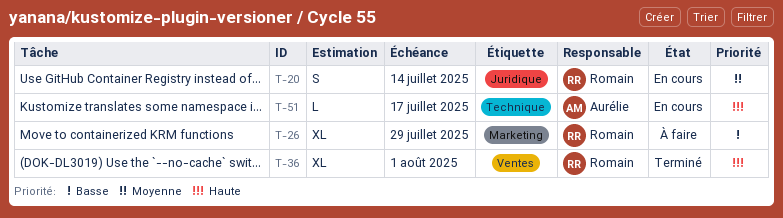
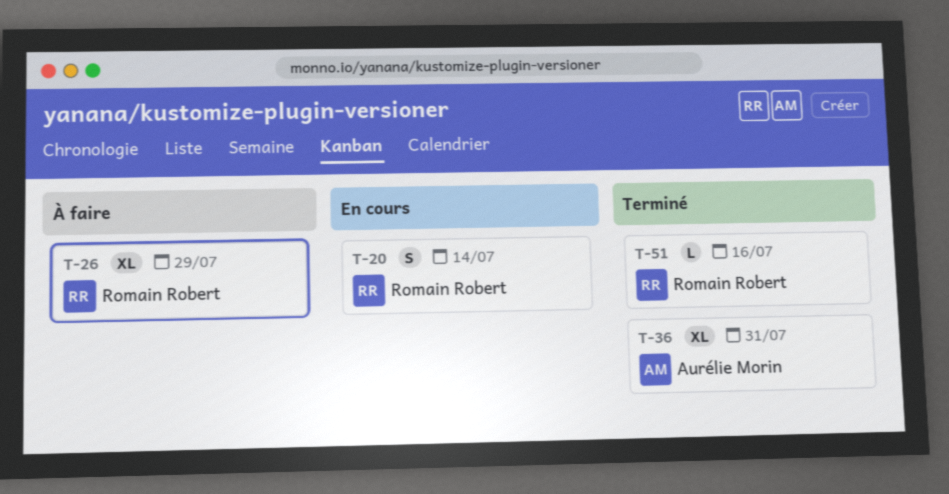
T-36, owner: Romain Robert -> Aurélie Morin
T-36, due: Aug 1 -> Jul 31
T-51, status: En cours -> Terminé
T-51, owner: Aurélie Morin -> Romain Robert
T-51, due: Jul 17 -> Jul 16

